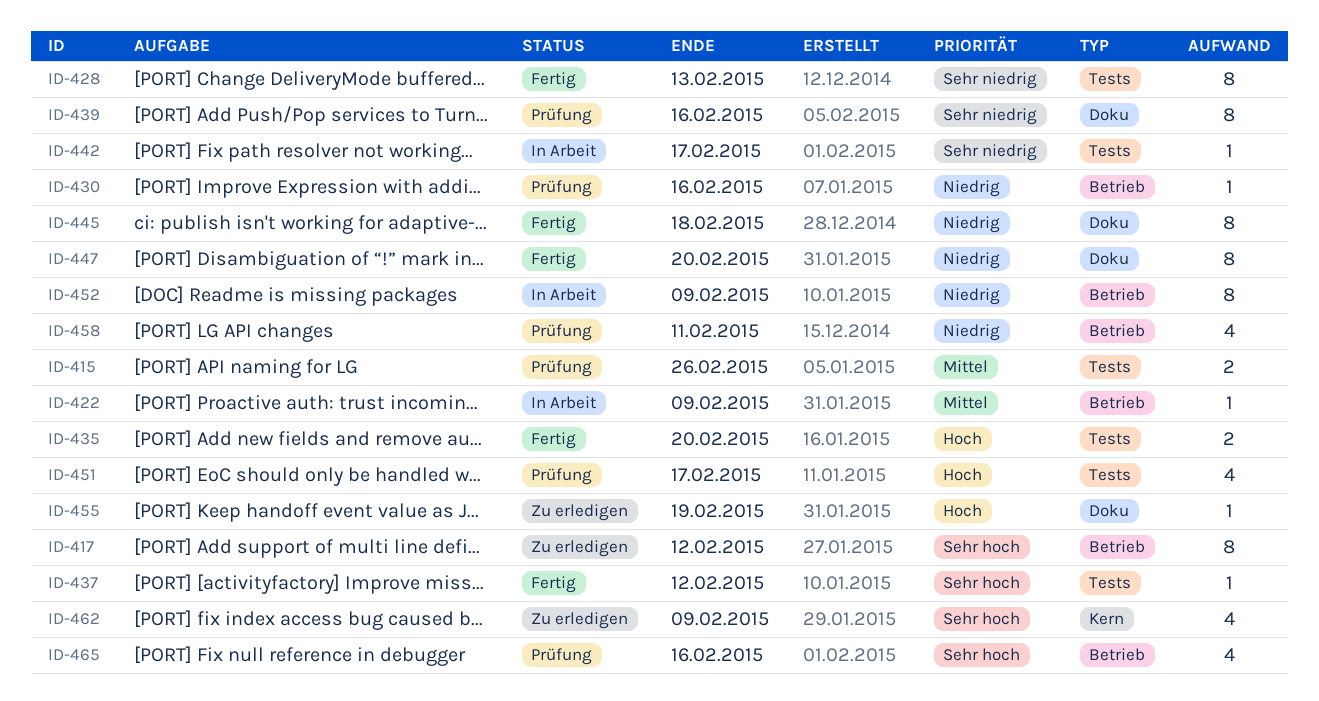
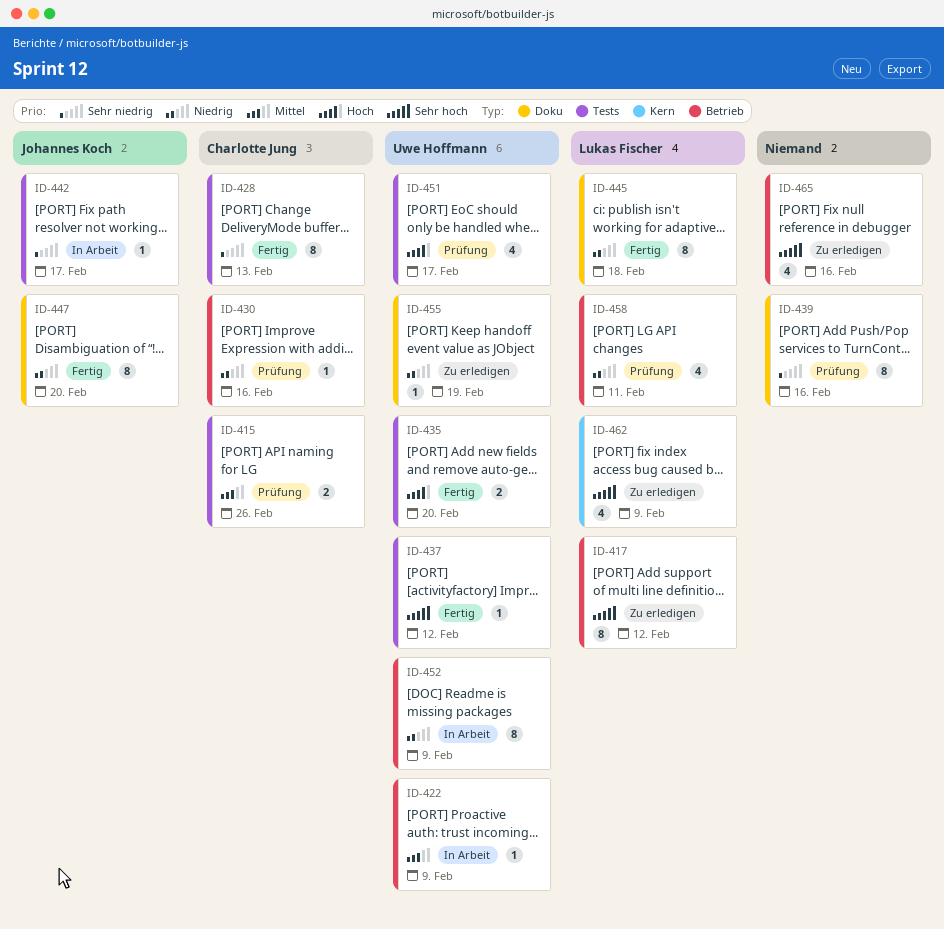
ID-455, priority: Hoch -> Niedrig
ID-465, status: Prüfung -> Zu erledigen

